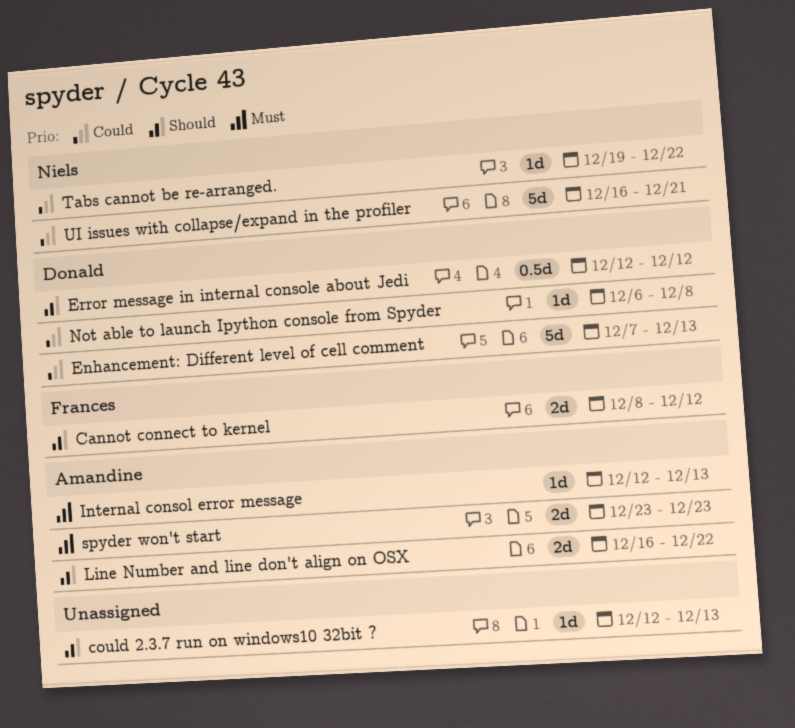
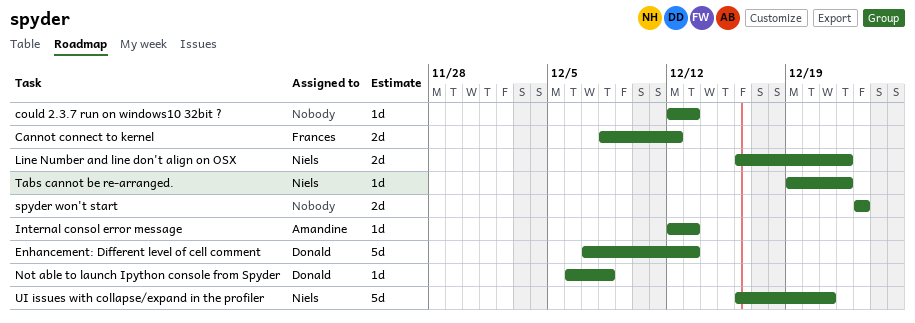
Error message in internal console about Jedi: present -> none
Line Number and line don't align on OSX, owner: Amandine -> Niels
spyder won't start, owner: Amandine -> none

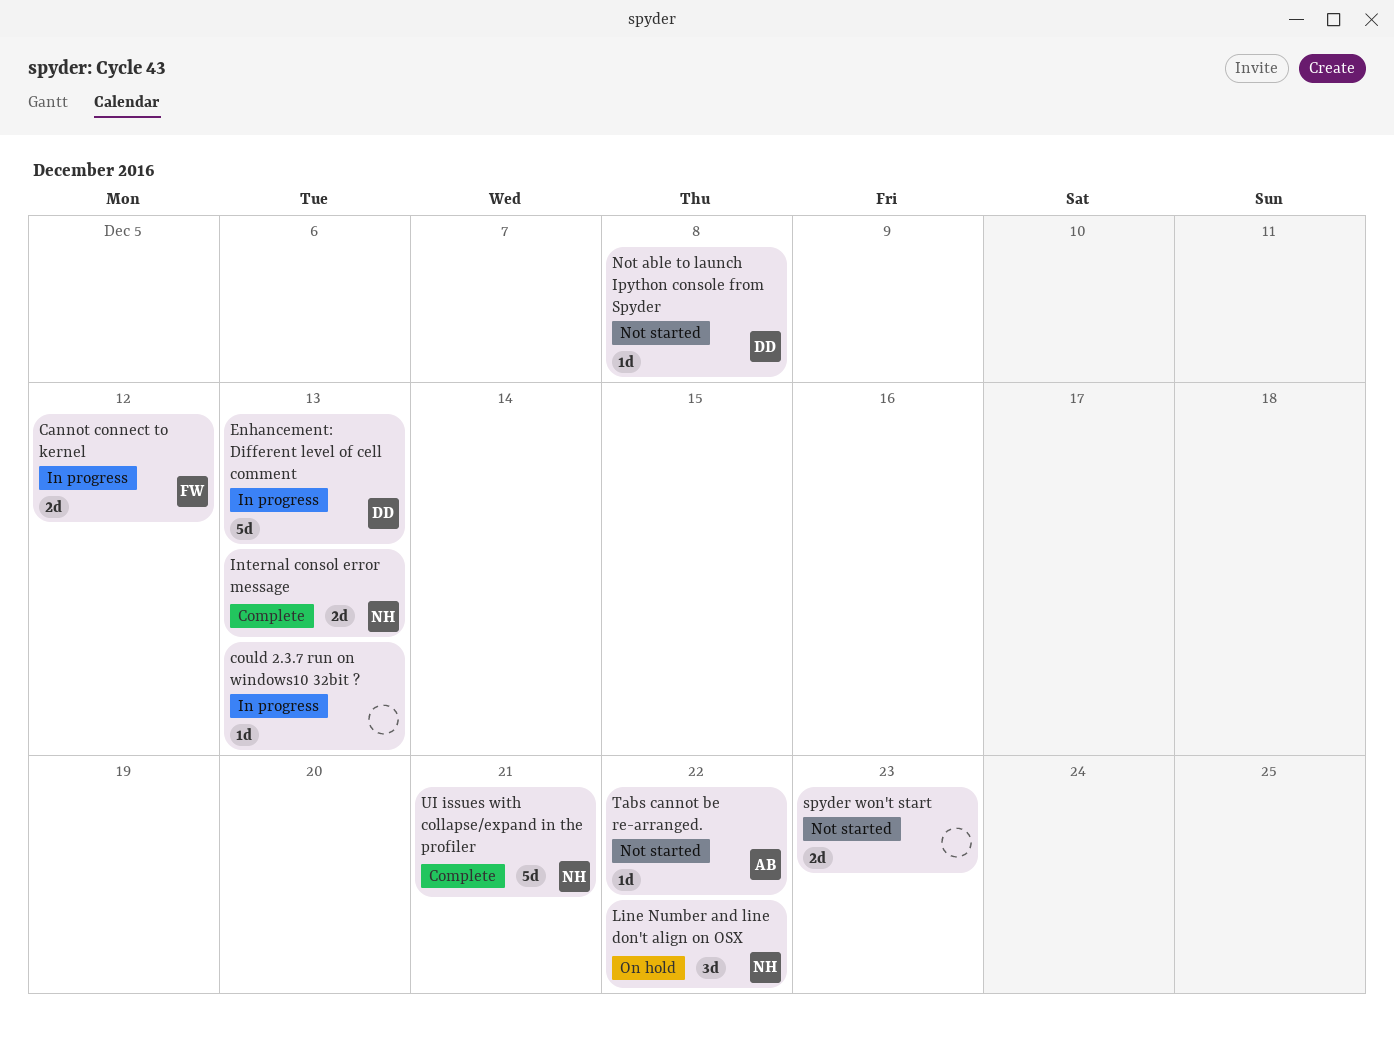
Internal consol error message, owner: Amandine -> Niels
Internal consol error message, estimate: 1d -> 2d
Line Number and line don't align on OSX, estimate: 2d -> 3d
Tabs cannot be re-arranged., owner: Niels -> Amandine

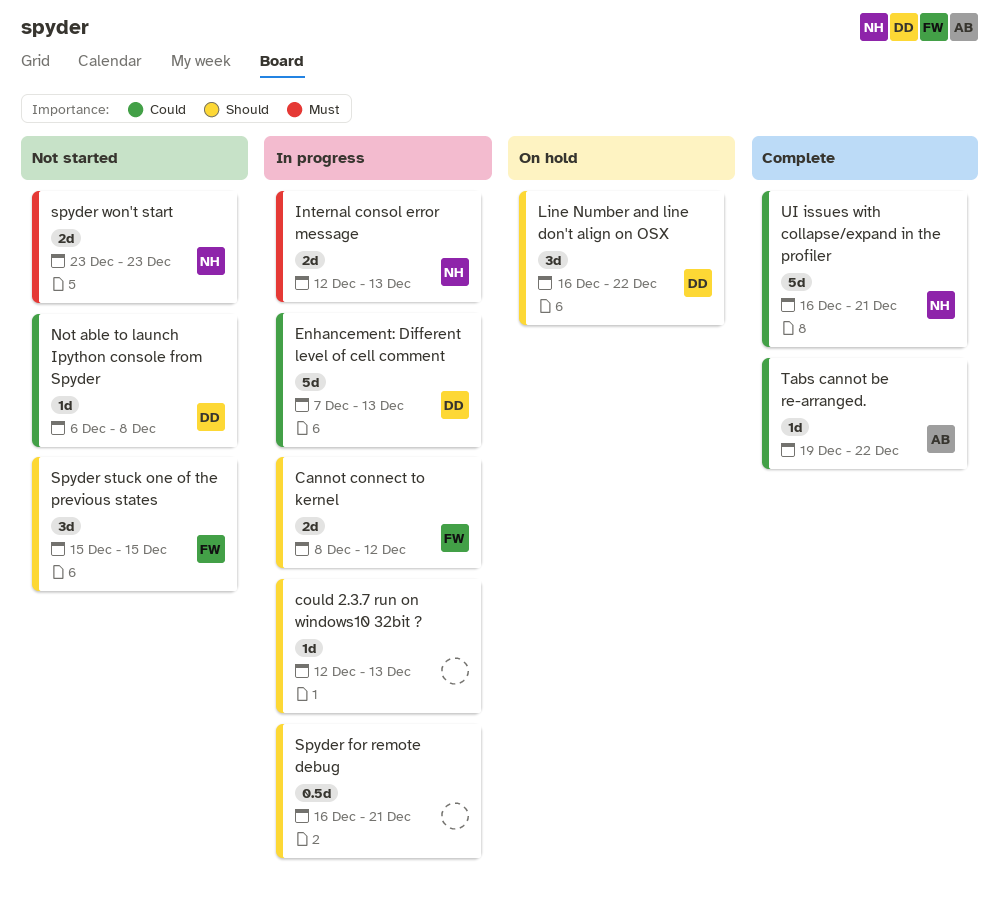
Internal consol error message, status: Complete -> In progress
Line Number and line don't align on OSX, owner: NH -> DD
Spyder for remote debug: none -> present
Spyder stuck one of the previous states: none -> present
spyder won't start, owner: none -> NH
Tabs cannot be re-arranged., status: Not started -> Complete

